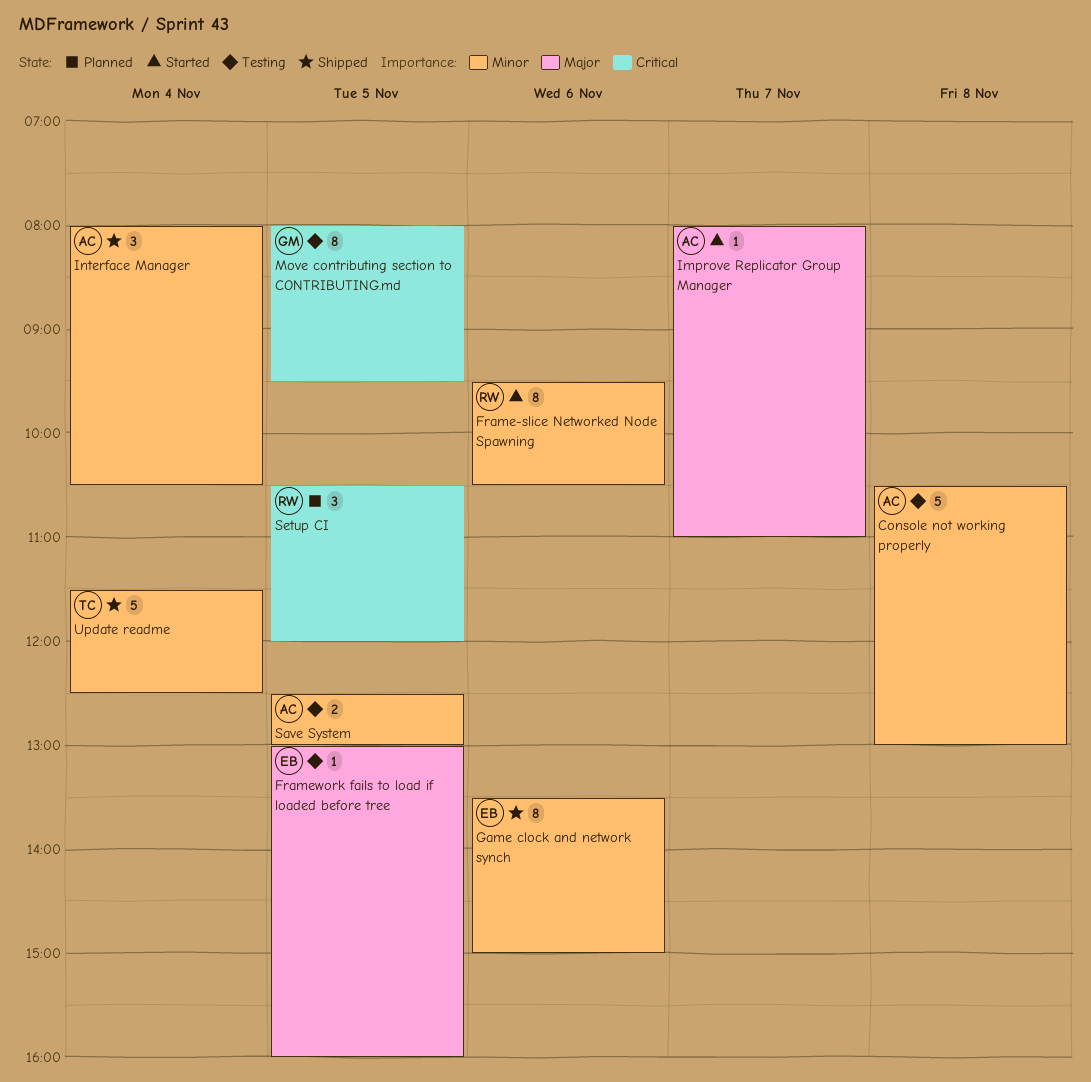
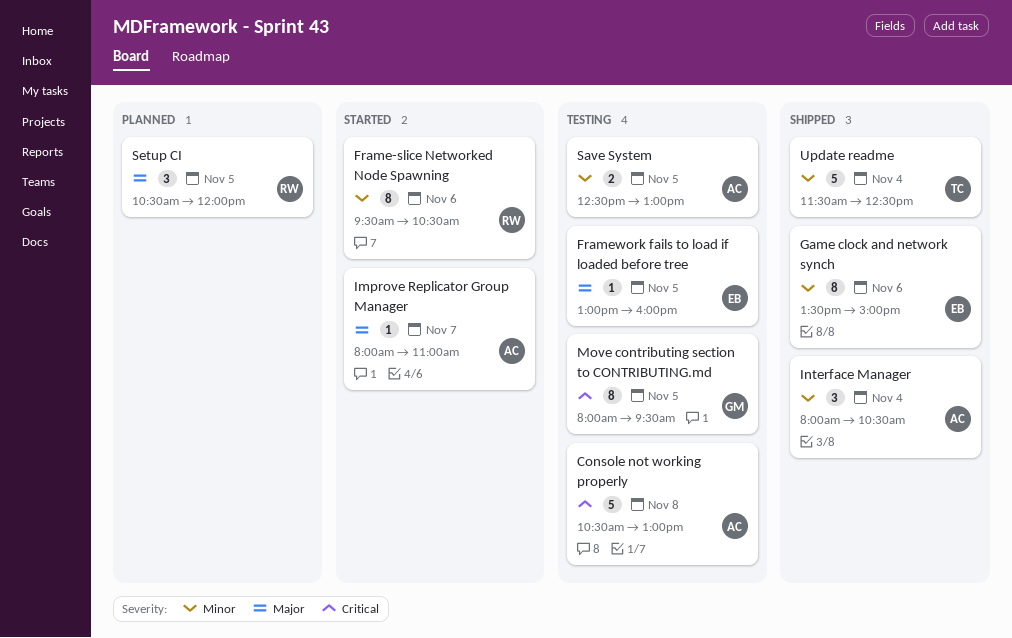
Console not working properly, priority: Minor -> Critical
Setup CI, priority: Critical -> Major

